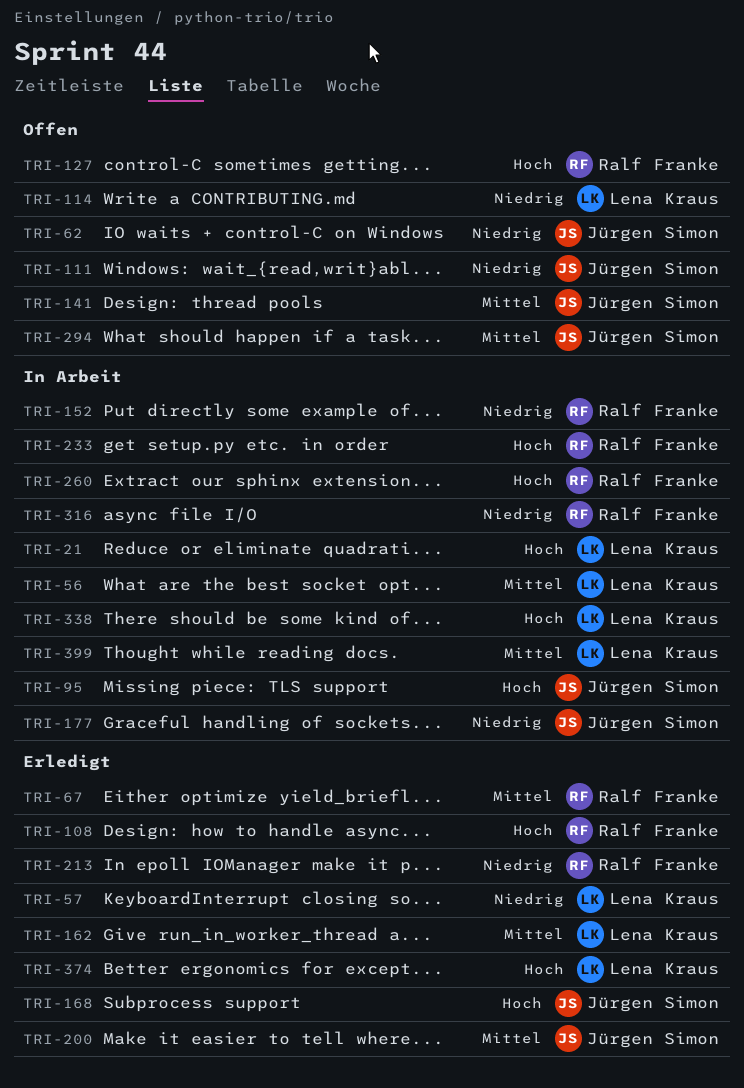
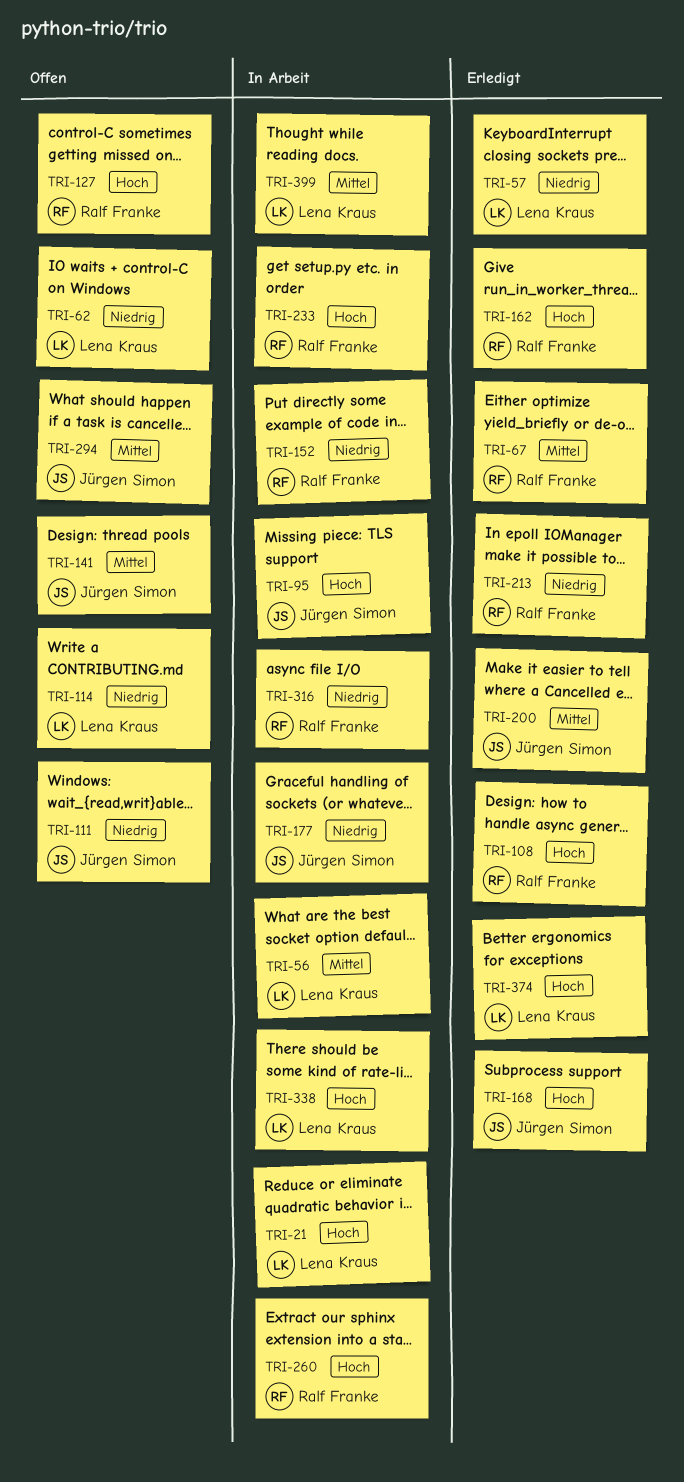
TRI-62, owner: Jürgen Simon -> Lena Kraus
TRI-162, owner: Lena Kraus -> Ralf Franke
TRI-162, priority: Mittel -> Hoch

